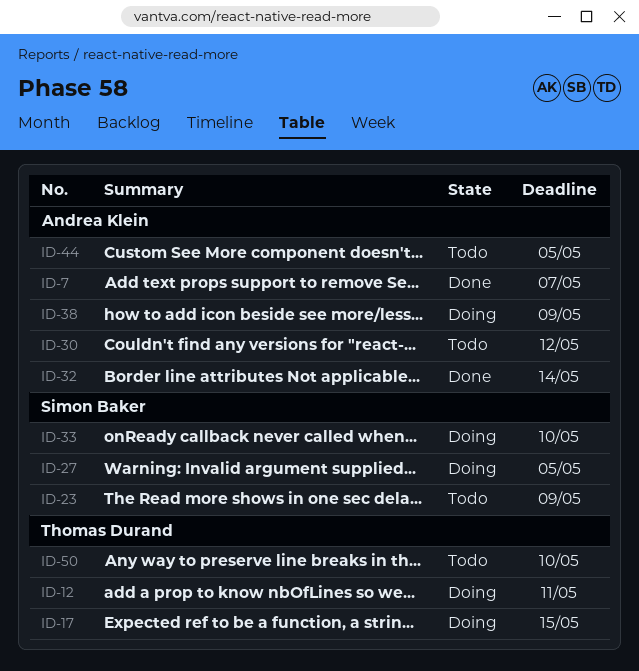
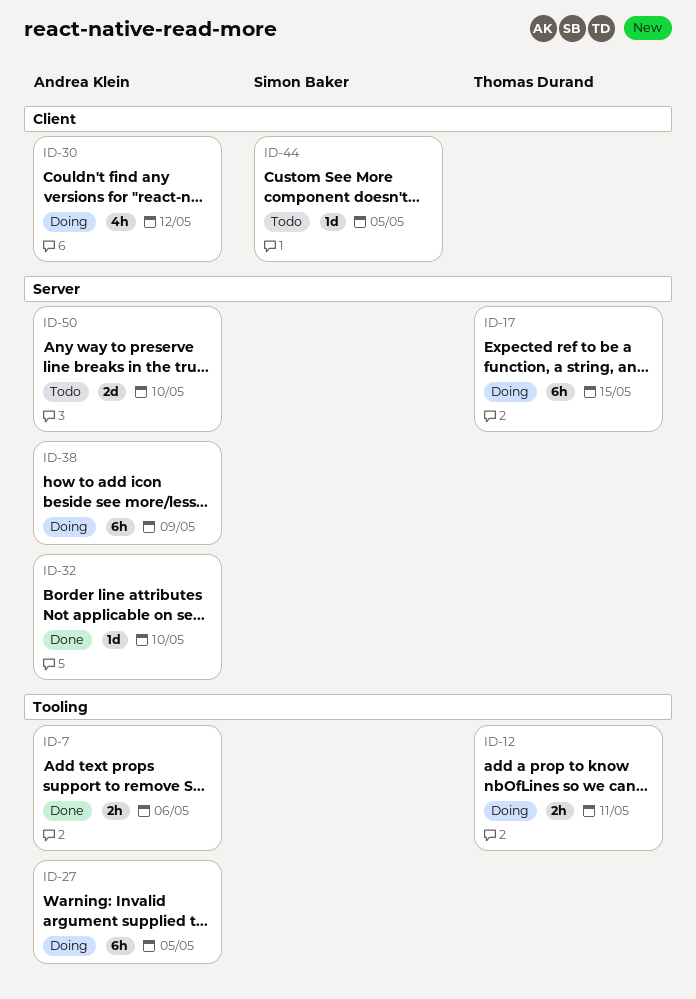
ID-7, due: May 7 -> May 6
ID-23: present -> none
ID-27, owner: Simon Baker -> Andrea Klein
ID-30, status: Todo -> Doing
ID-32, due: May 14 -> May 10
ID-33: present -> none
ID-44, owner: Andrea Klein -> Simon Baker
ID-50, owner: Thomas Durand -> Andrea Klein

